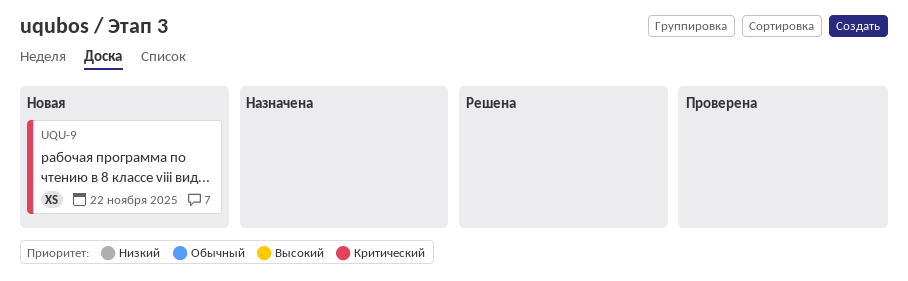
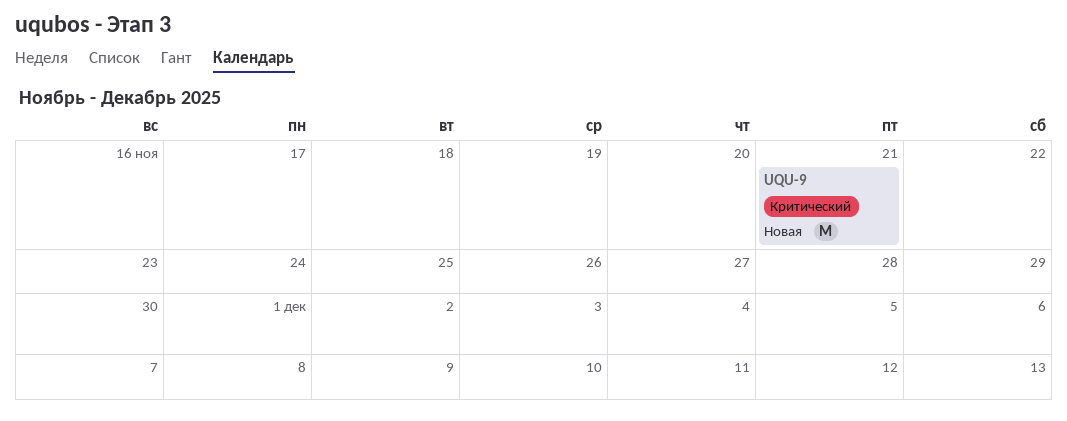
UQU-9, estimate: XS -> M
UQU-9, due: Nov 22 -> Nov 21

